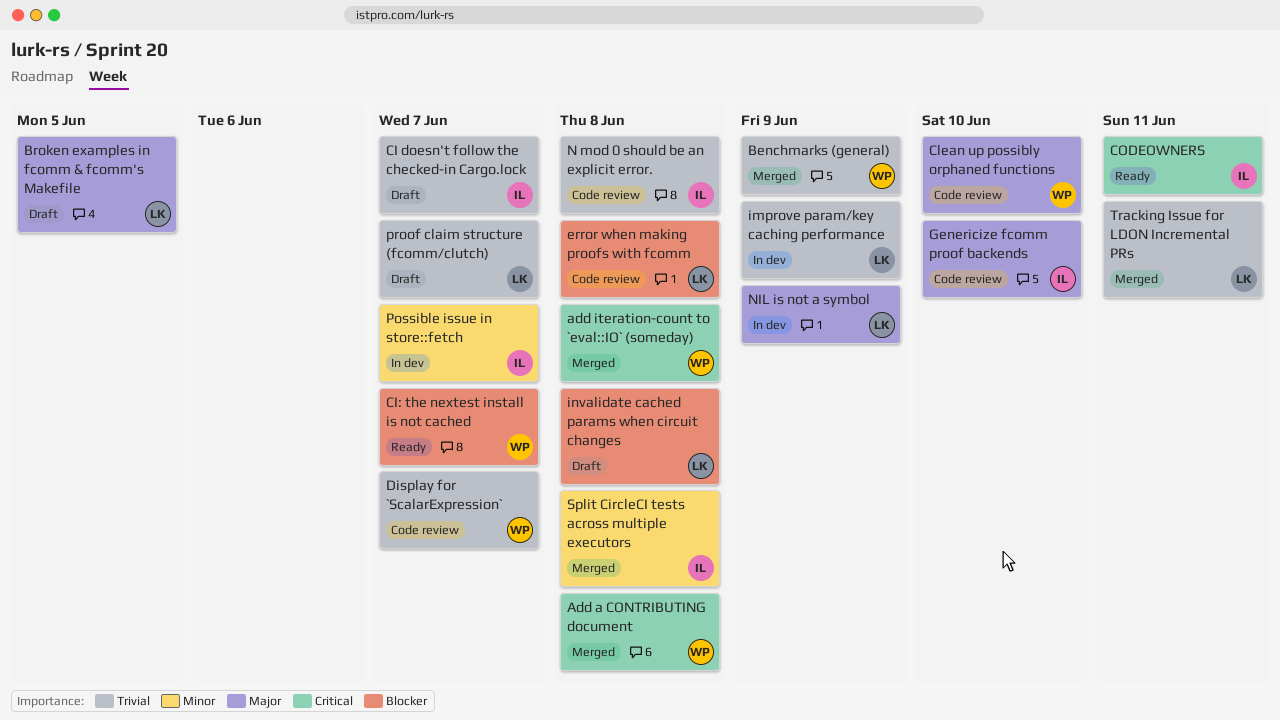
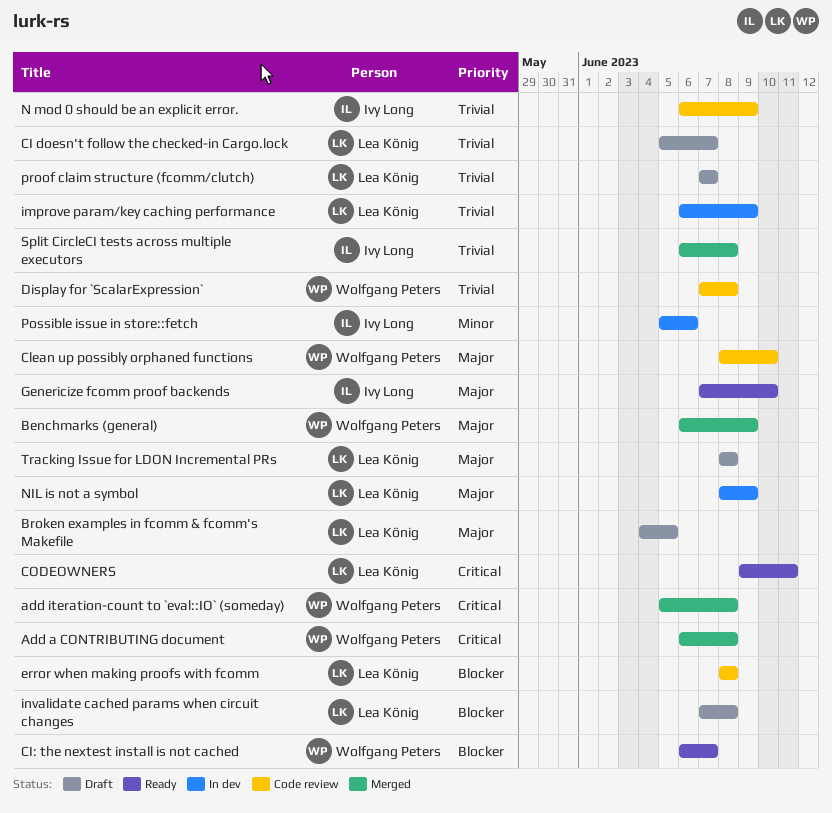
Benchmarks (general), priority: Trivial -> Major
CI doesn't follow the checked-in Cargo.lock, owner: Ivy Long -> Lea König
CODEOWNERS, owner: Ivy Long -> Lea König
Display for `ScalarExpression`, due: Jun 7 -> Jun 8
Genericize fcomm proof backends, status: Code review -> Ready
N mod 0 should be an explicit error., due: Jun 8 -> Jun 9
Possible issue in store::fetch, due: Jun 7 -> Jun 6
Split CircleCI tests across multiple executors, priority: Minor -> Trivial
Tracking Issue for LDON Incremental PRs, status: Merged -> Draft
Tracking Issue for LDON Incremental PRs, priority: Trivial -> Major
Tracking Issue for LDON Incremental PRs, due: Jun 11 -> Jun 8

